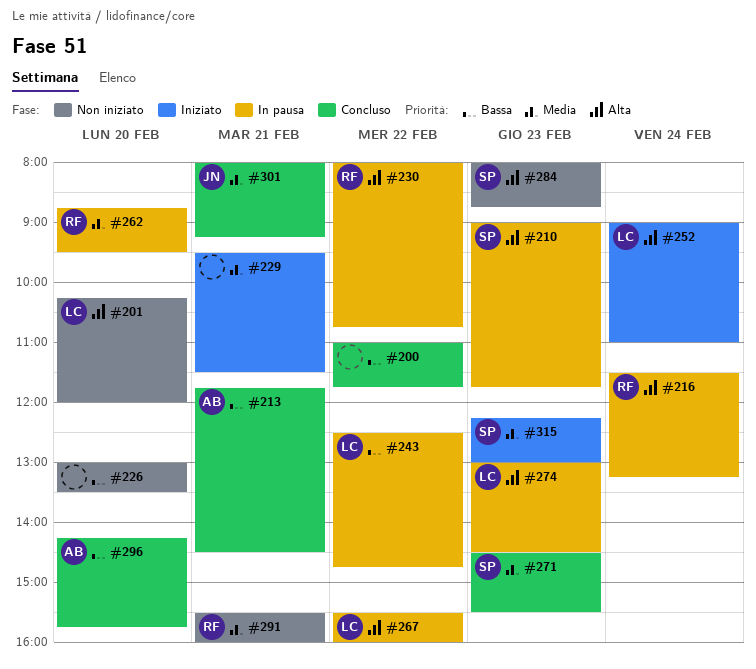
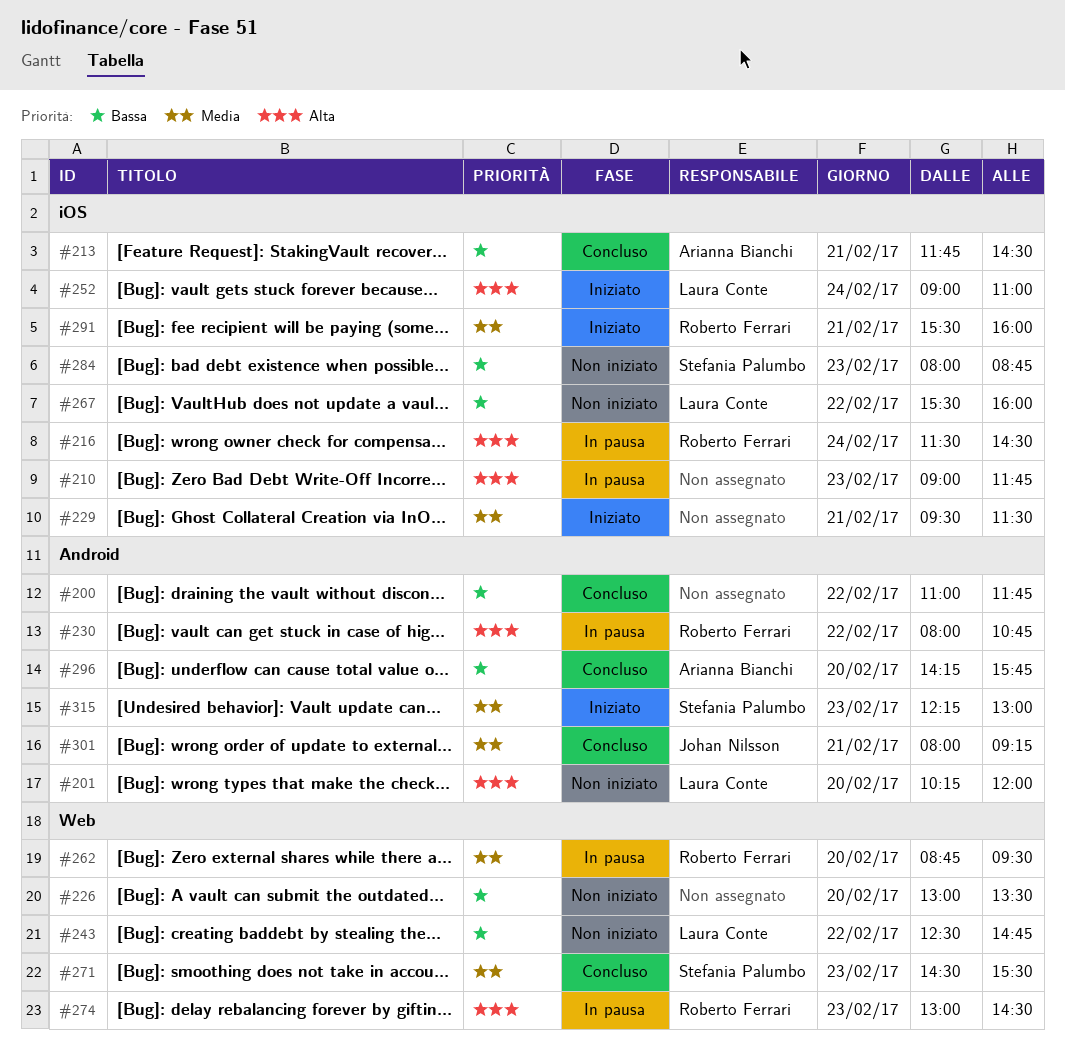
#210, owner: Stefania Palumbo -> none
#216, ends: 13:15 -> 14:30
#243, status: In pausa -> Non iniziato
#267, status: In pausa -> Non iniziato
#267, priority: Alta -> Bassa
#274, owner: Laura Conte -> Roberto Ferrari
#284, priority: Alta -> Bassa
#291, status: Non iniziato -> Iniziato

